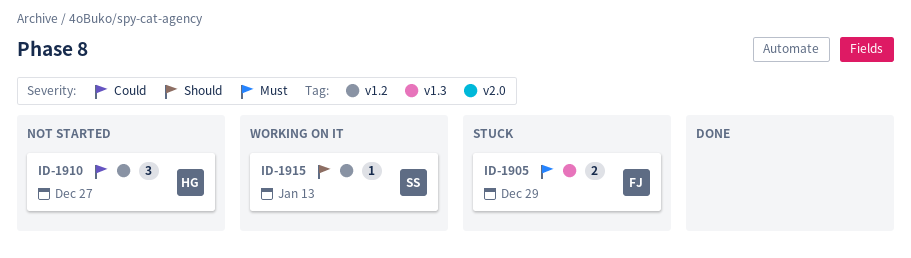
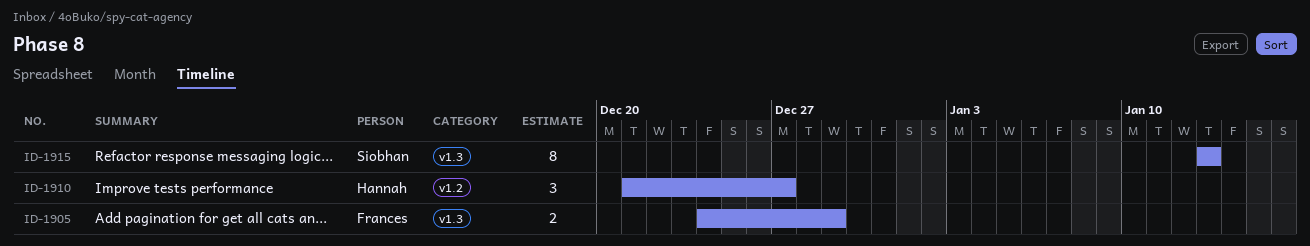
ID-1915, label: v1.2 -> v1.3
ID-1915, estimate: 1 -> 8

